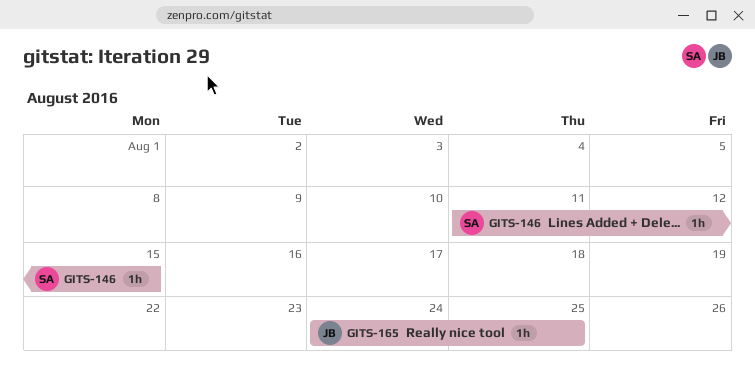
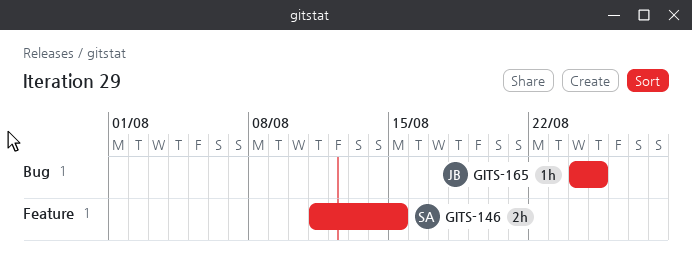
GITS-146, estimate: 1h -> 2h

